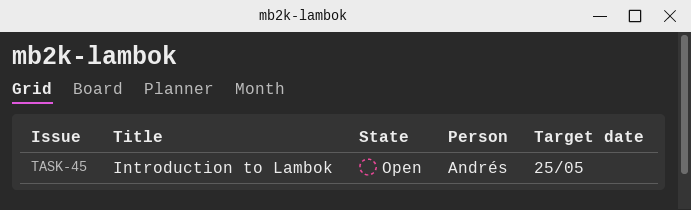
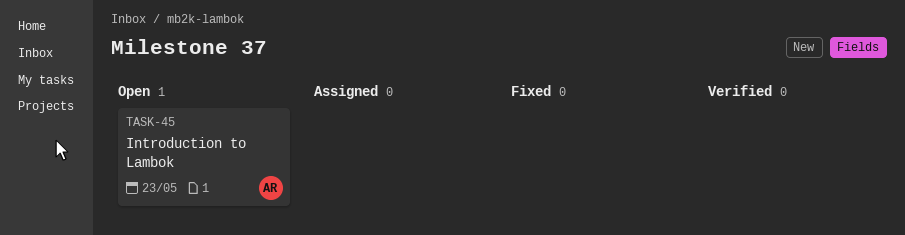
TASK-45, due: May 25 -> May 23

